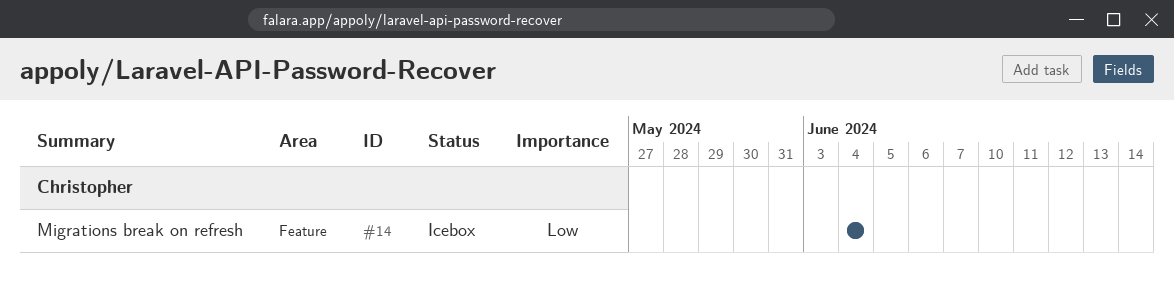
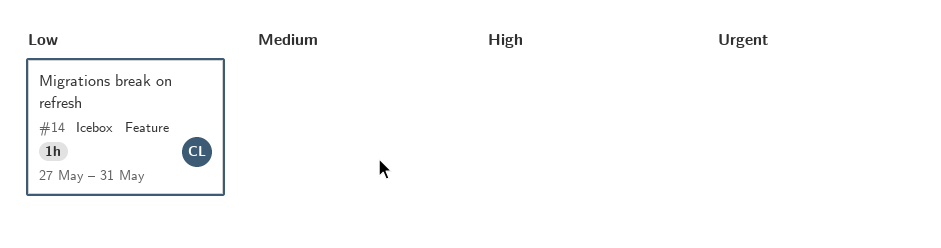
#14, start: Jun 4 -> May 27
#14, due: Jun 4 -> May 31

